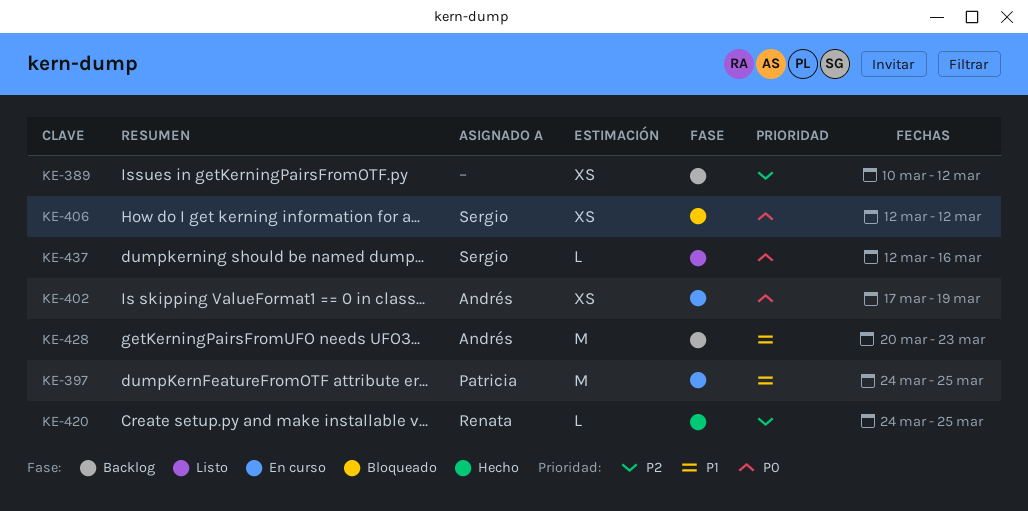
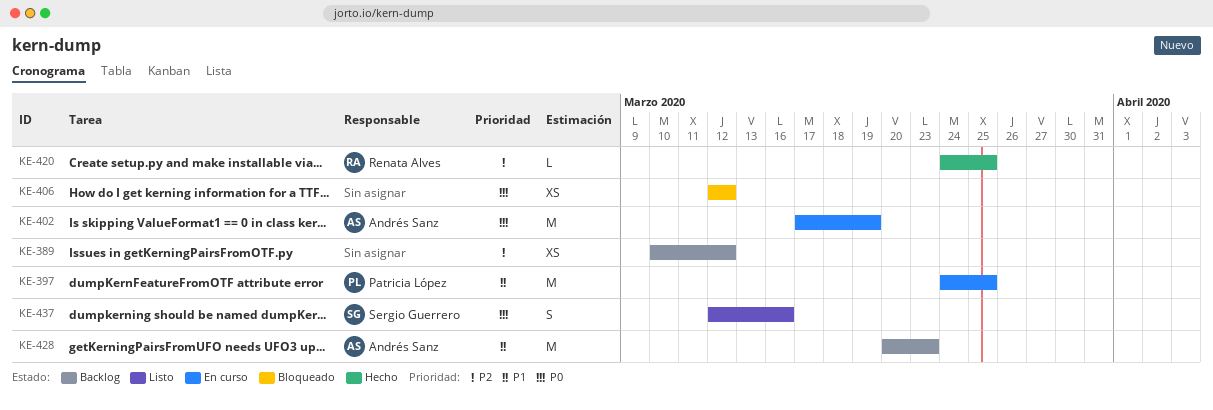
KE-402, estimate: XS -> M
KE-406, owner: Sergio Guerrero -> none
KE-437, estimate: L -> S

